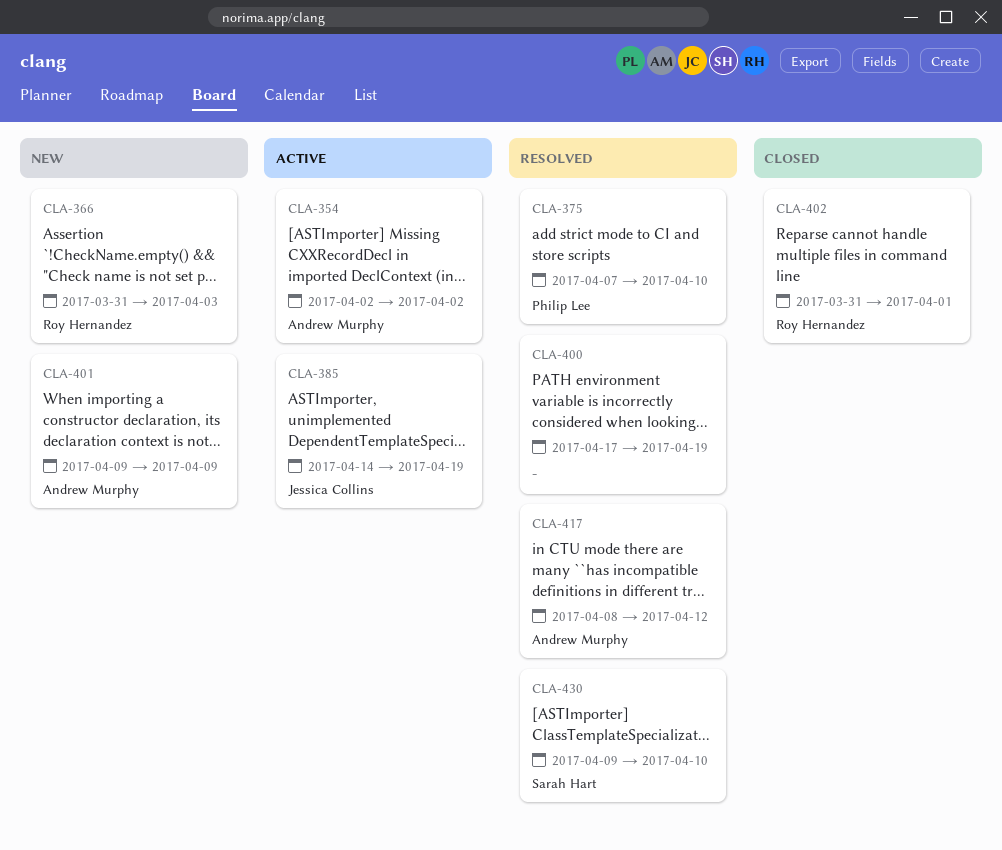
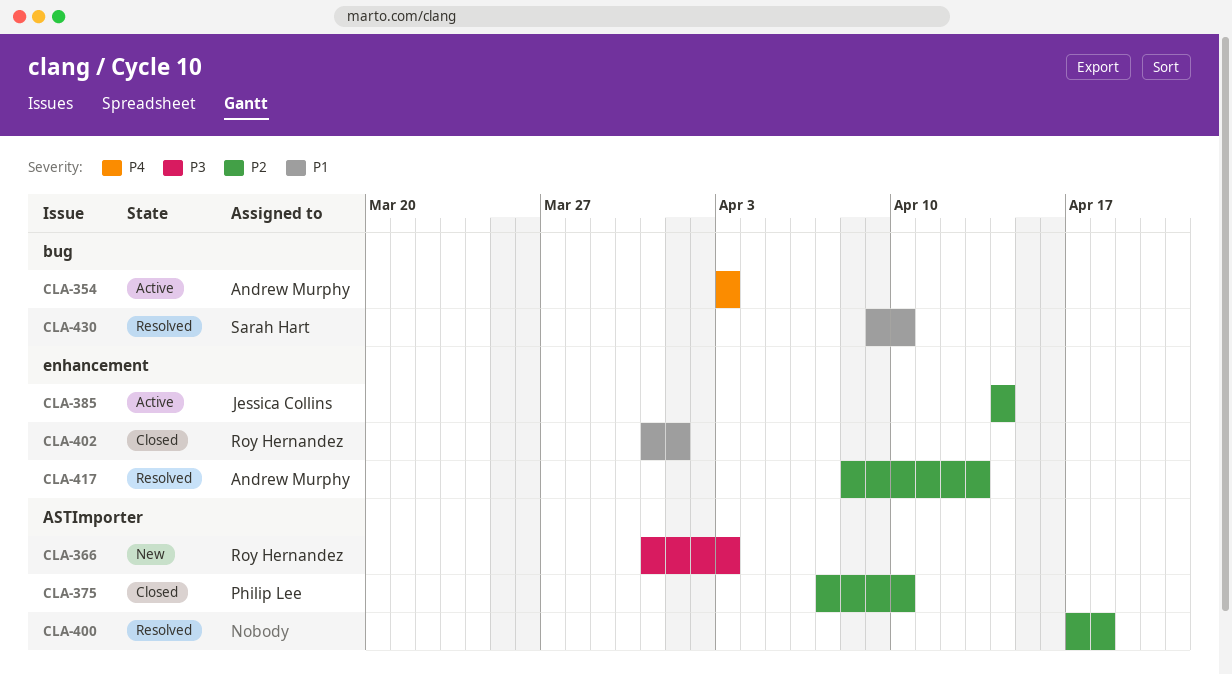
CLA-354, start: Apr 2 -> Apr 3
CLA-354, due: Apr 2 -> Apr 3
CLA-375, status: Resolved -> Closed
CLA-385, due: Apr 19 -> Apr 14
CLA-400, due: Apr 19 -> Apr 18
CLA-401: present -> none
CLA-417, due: Apr 12 -> Apr 13

